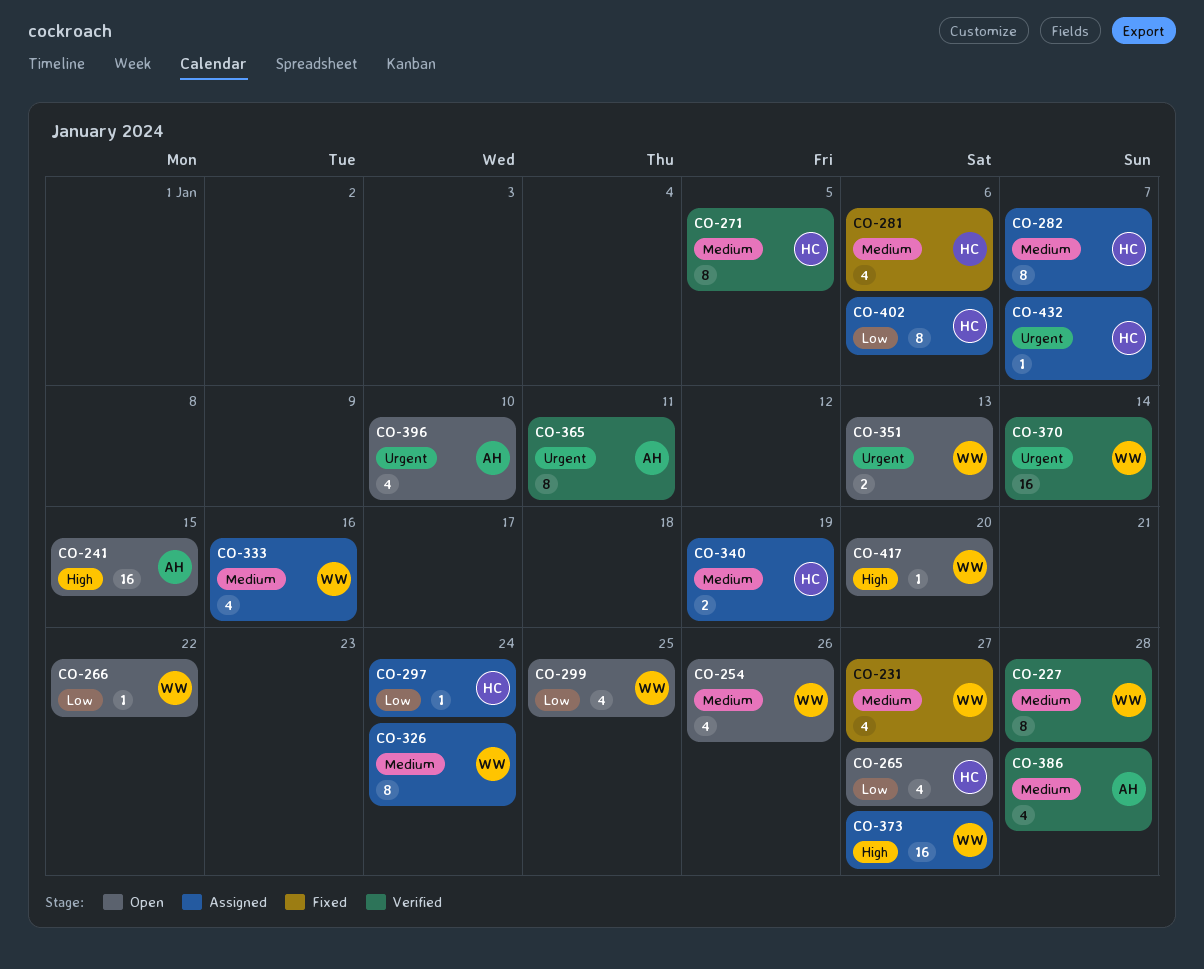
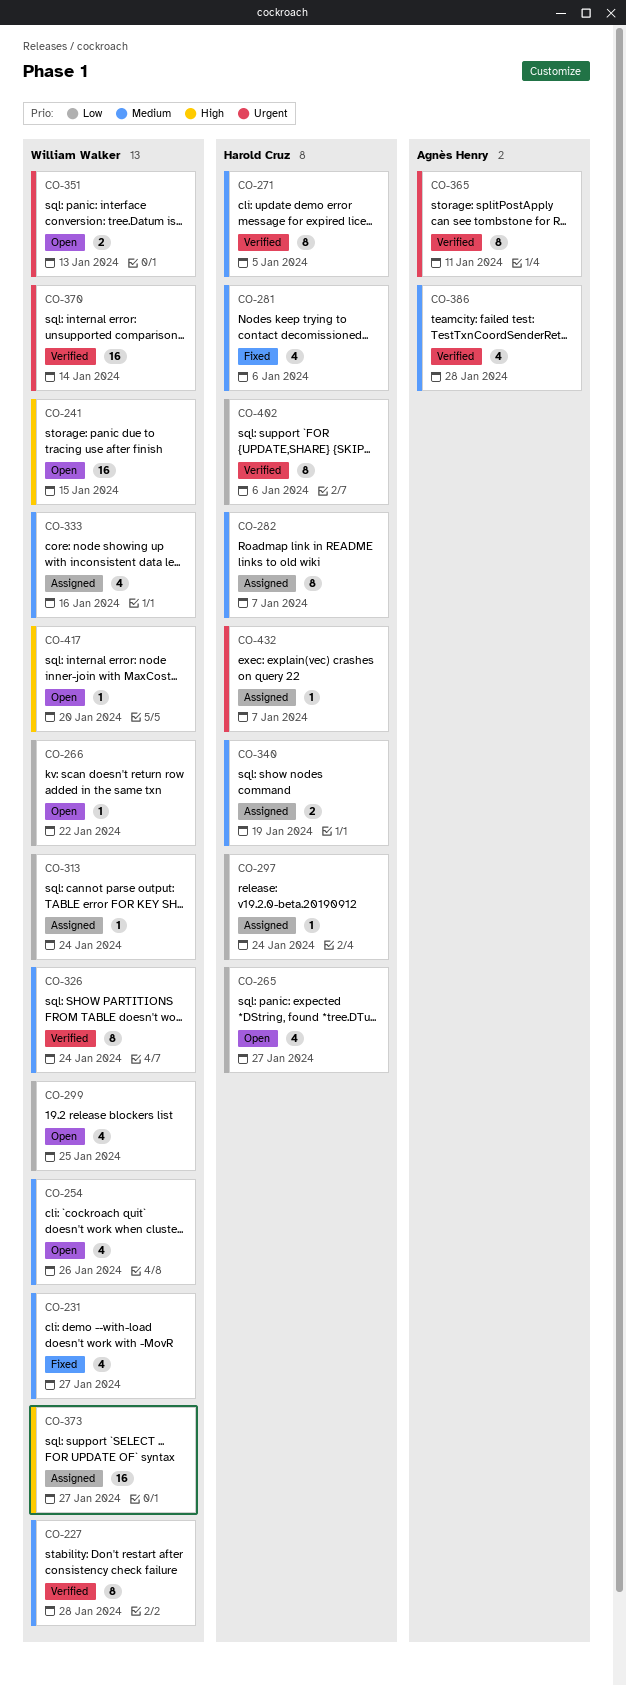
CO-241, owner: Agnès Henry -> William Walker
CO-313: none -> present
CO-326, status: Assigned -> Verified
CO-396: present -> none
CO-402, status: Assigned -> Verified

